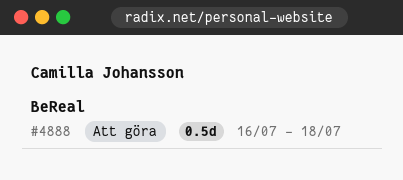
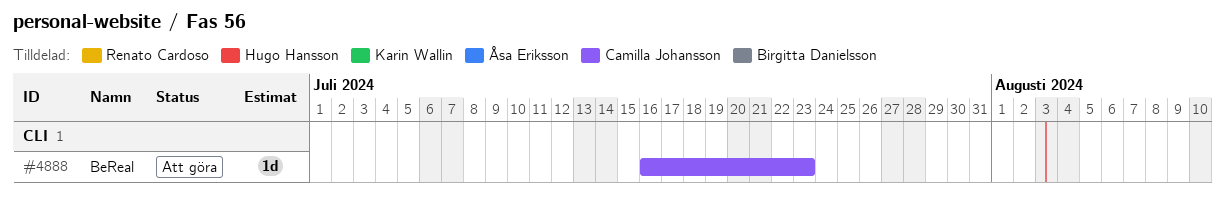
#4888, estimate: 0.5d -> 1d
#4888, due: Jul 18 -> Jul 23

